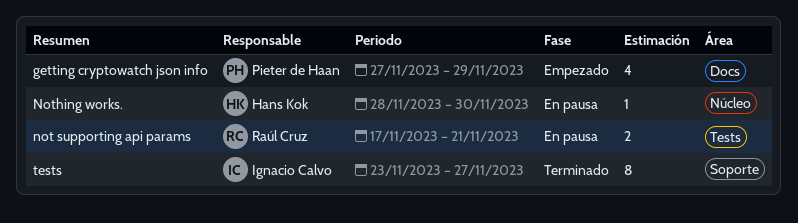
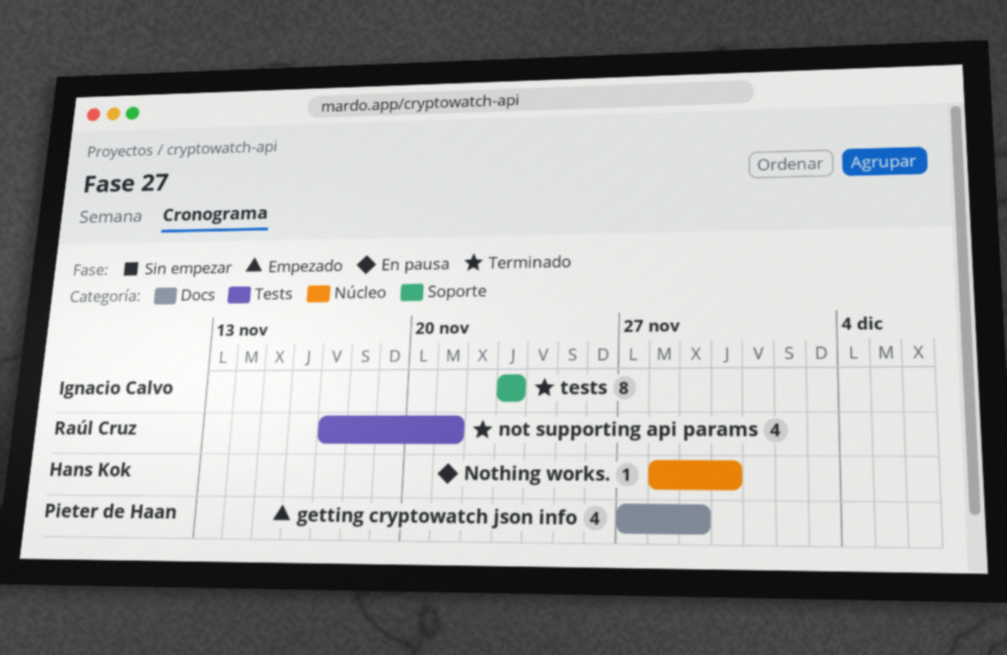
not supporting api params, status: En pausa -> Terminado
not supporting api params, estimate: 2 -> 4
tests, due: Nov 27 -> Nov 23

